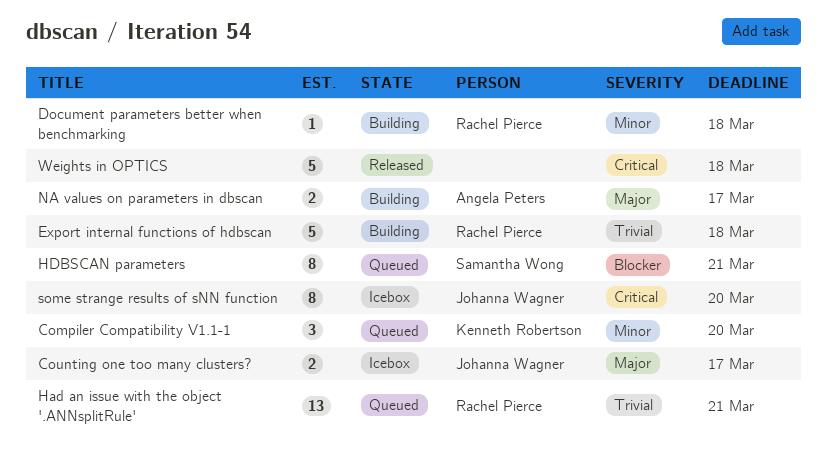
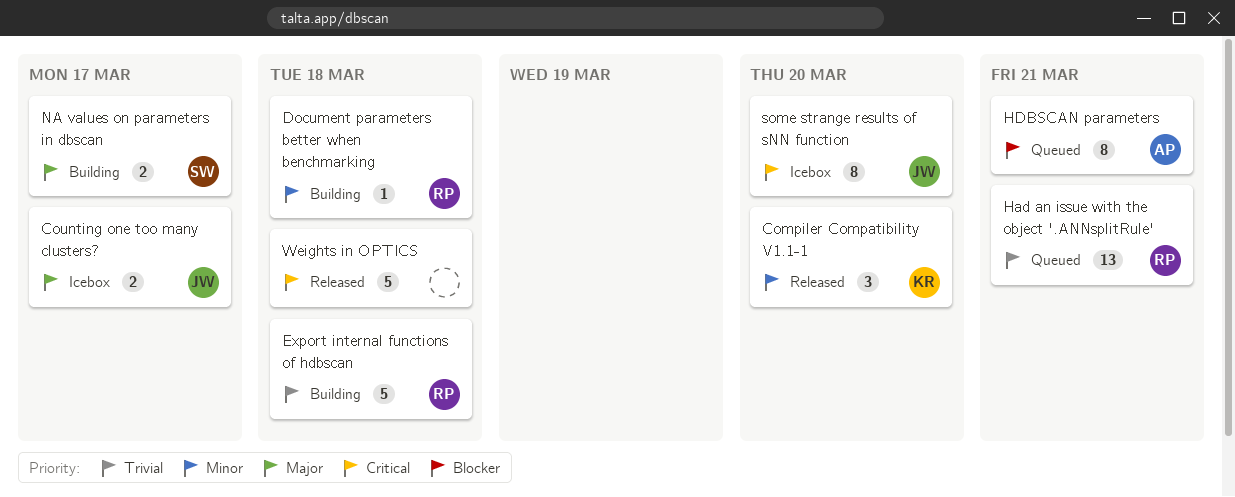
Compiler Compatibility V1.1-1, status: Queued -> Released
HDBSCAN parameters, owner: Samantha Wong -> Angela Peters
NA values on parameters in dbscan, owner: Angela Peters -> Samantha Wong

